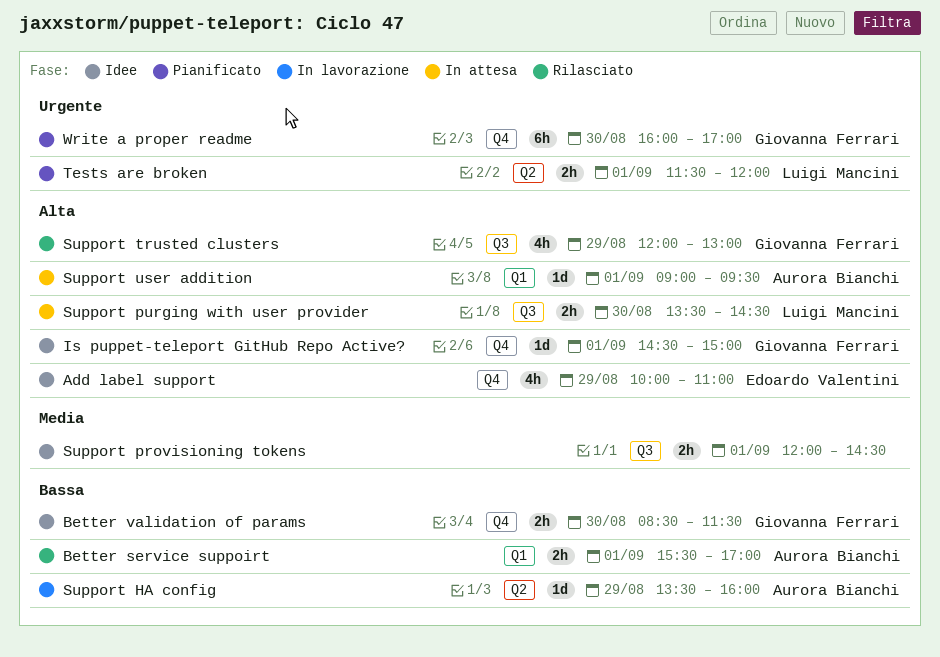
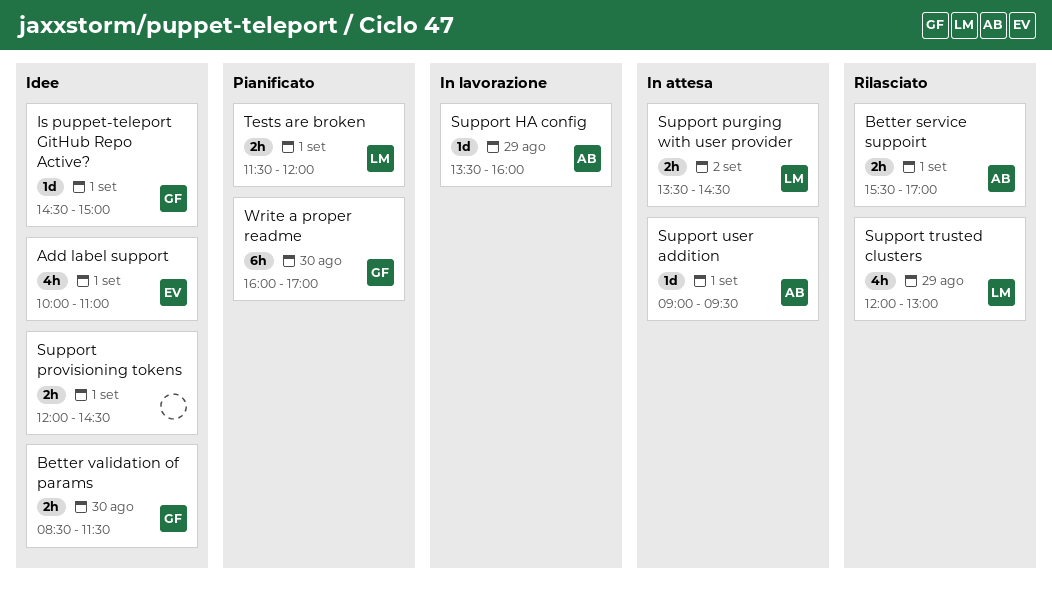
Add label support, day: Aug 29 -> Sep 1
Support purging with user provider, day: Aug 30 -> Sep 2
Support trusted clusters, owner: Giovanna Ferrari -> Luigi Mancini

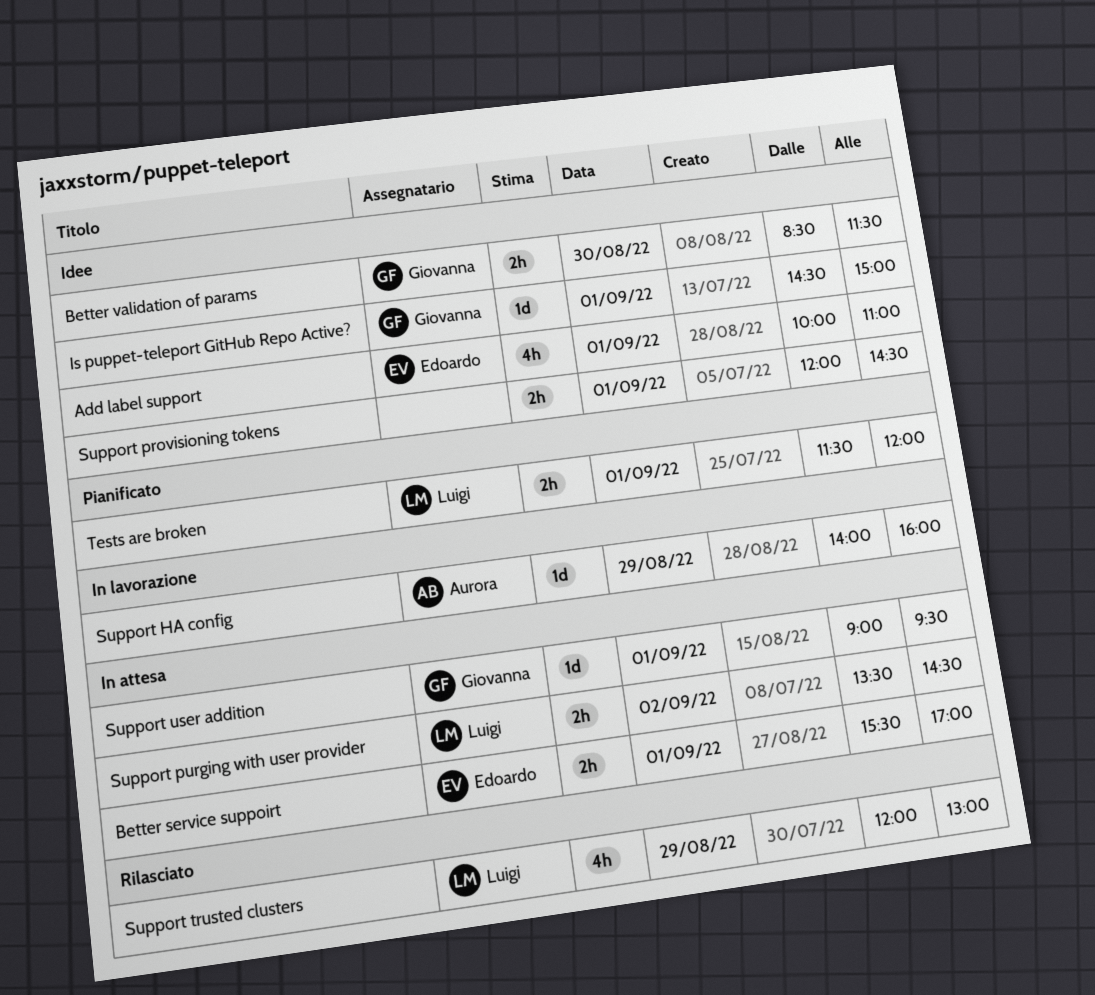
Better service suppoirt, status: Rilasciato -> In attesa
Better service suppoirt, owner: Aurora -> Edoardo
Support HA config, begins: 13:30 -> 14:00
Support user addition, owner: Aurora -> Giovanna
Write a proper readme: present -> none

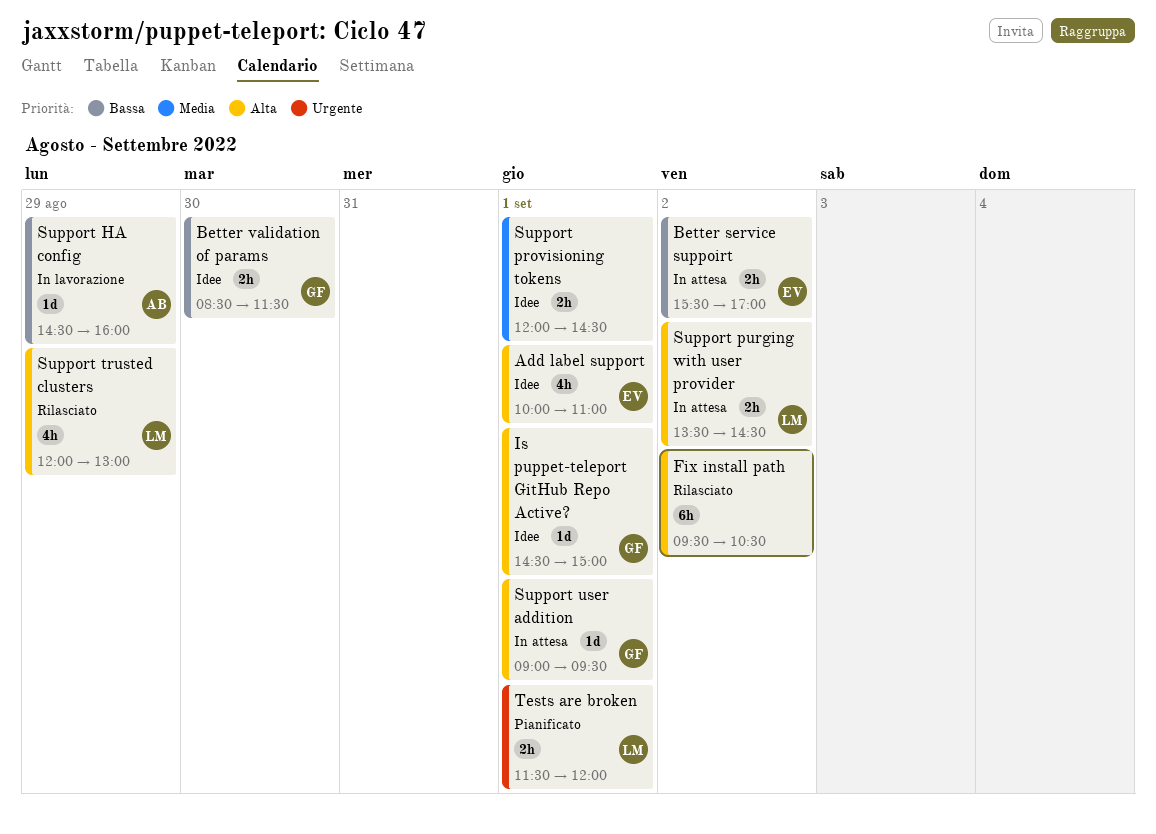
Better service suppoirt, day: Sep 1 -> Sep 2
Fix install path: none -> present
Support HA config, begins: 14:00 -> 14:30

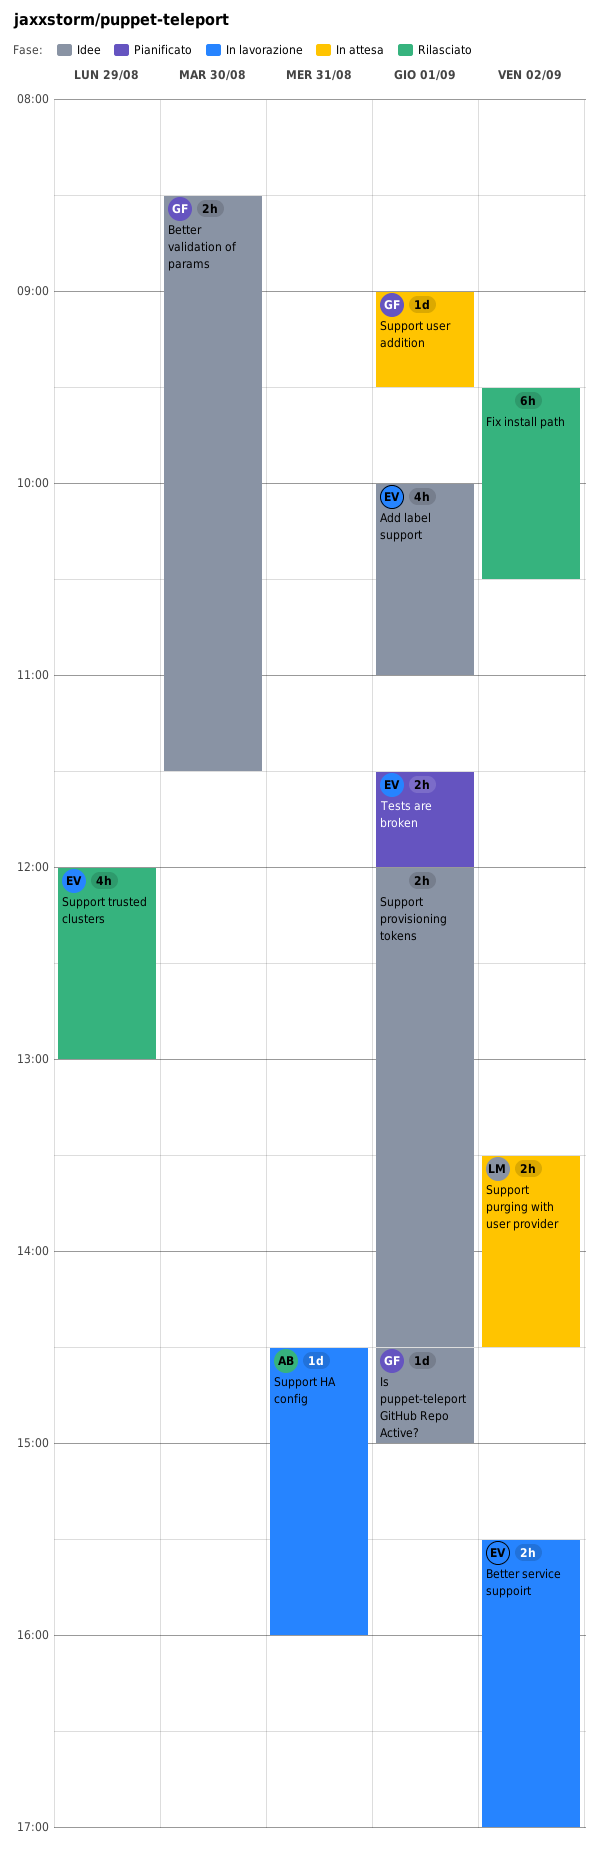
Better service suppoirt, status: In attesa -> In lavorazione
Support HA config, day: Aug 29 -> Aug 31
Support trusted clusters, owner: LM -> EV
Tests are broken, owner: LM -> EV

